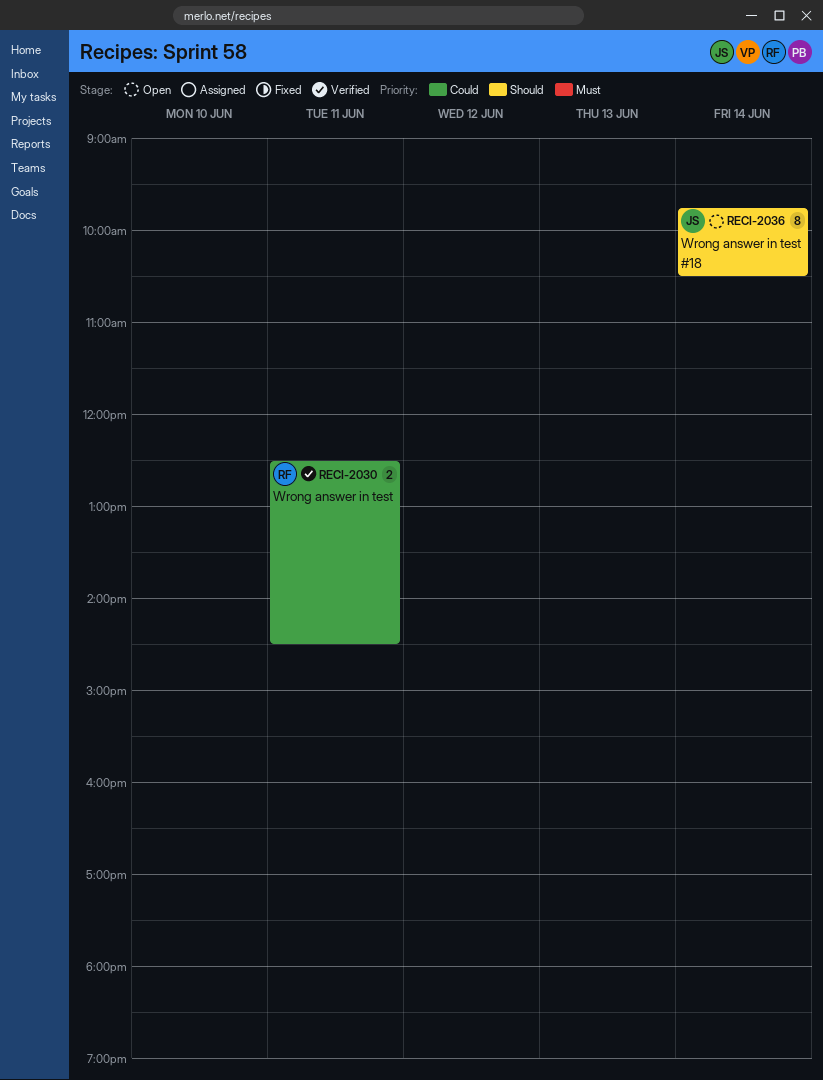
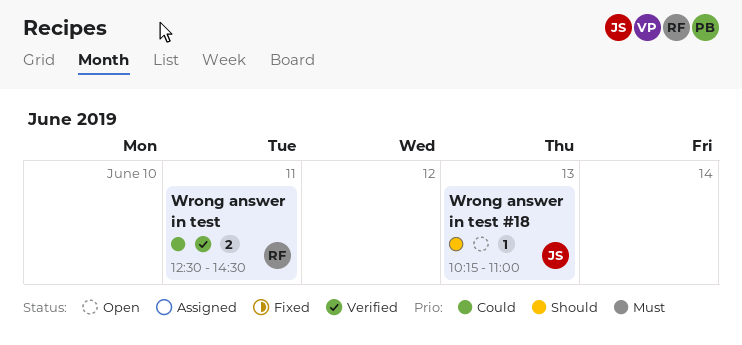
Wrong answer in test #18, estimate: 8 -> 1
Wrong answer in test #18, day: Jun 14 -> Jun 13
Wrong answer in test #18, begins: 09:45 -> 10:15
Wrong answer in test #18, ends: 10:30 -> 11:00

